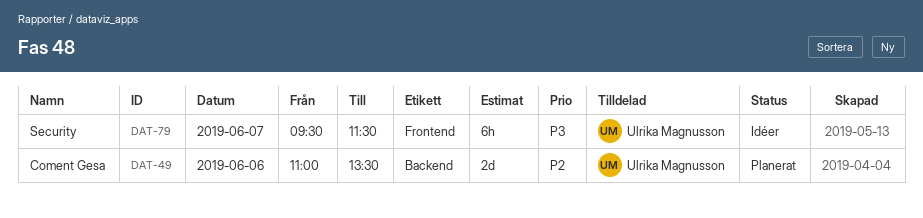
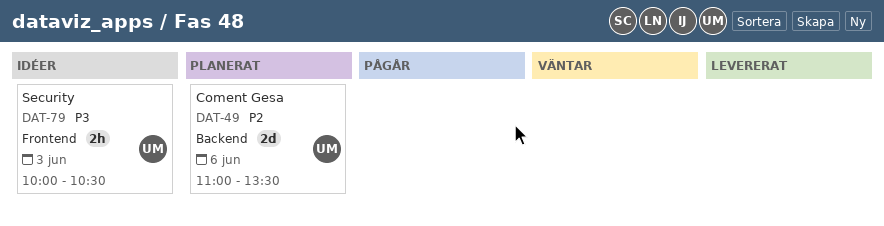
DAT-79, estimate: 6h -> 2h
DAT-79, day: Jun 7 -> Jun 3
DAT-79, begins: 09:30 -> 10:00
DAT-79, ends: 11:30 -> 10:30

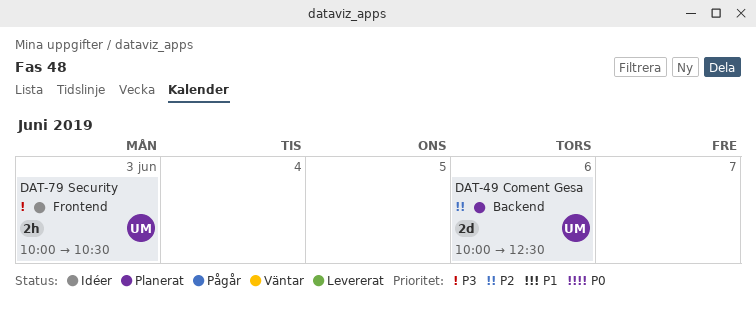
DAT-49, begins: 11:00 -> 10:00
DAT-49, ends: 13:30 -> 12:30

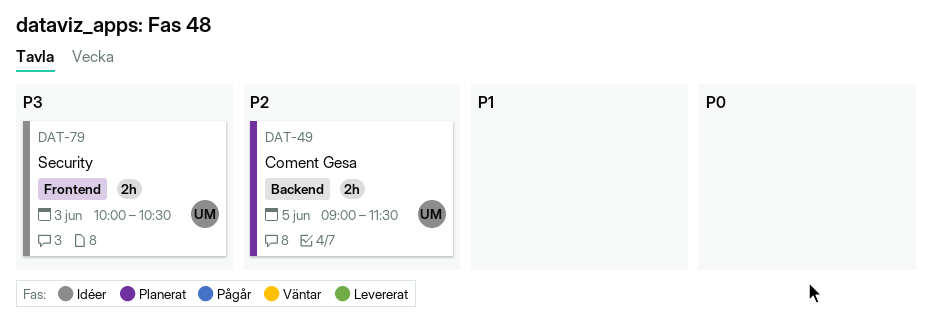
DAT-49, estimate: 2d -> 2h
DAT-49, day: Jun 6 -> Jun 5
DAT-49, begins: 10:00 -> 09:00
DAT-49, ends: 12:30 -> 11:30

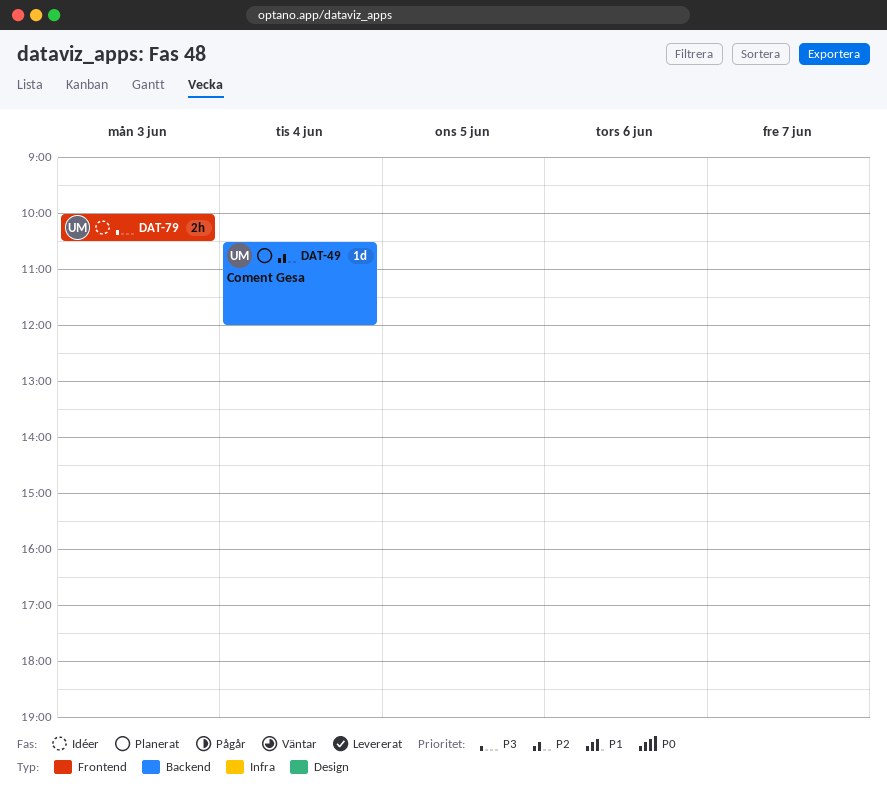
DAT-49, estimate: 2h -> 1d
DAT-49, day: Jun 5 -> Jun 4
DAT-49, begins: 09:00 -> 10:30
DAT-49, ends: 11:30 -> 12:00

